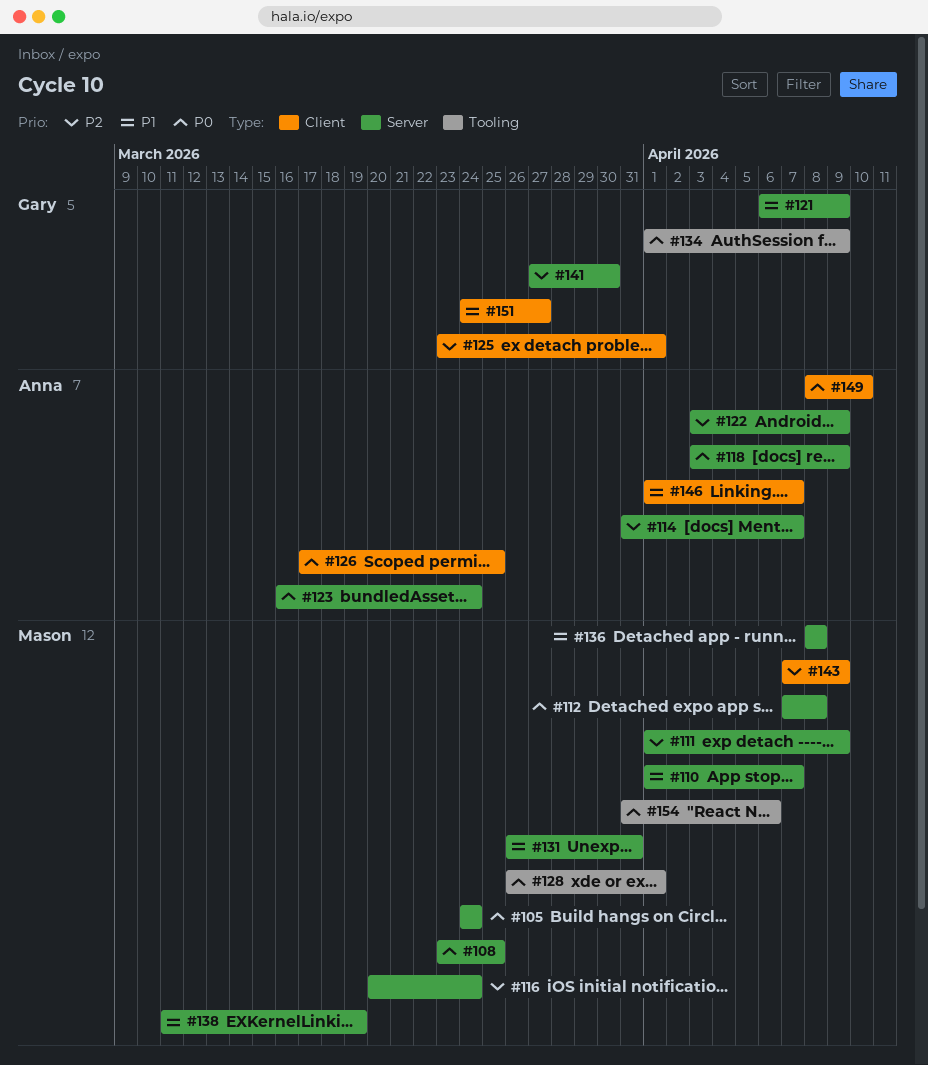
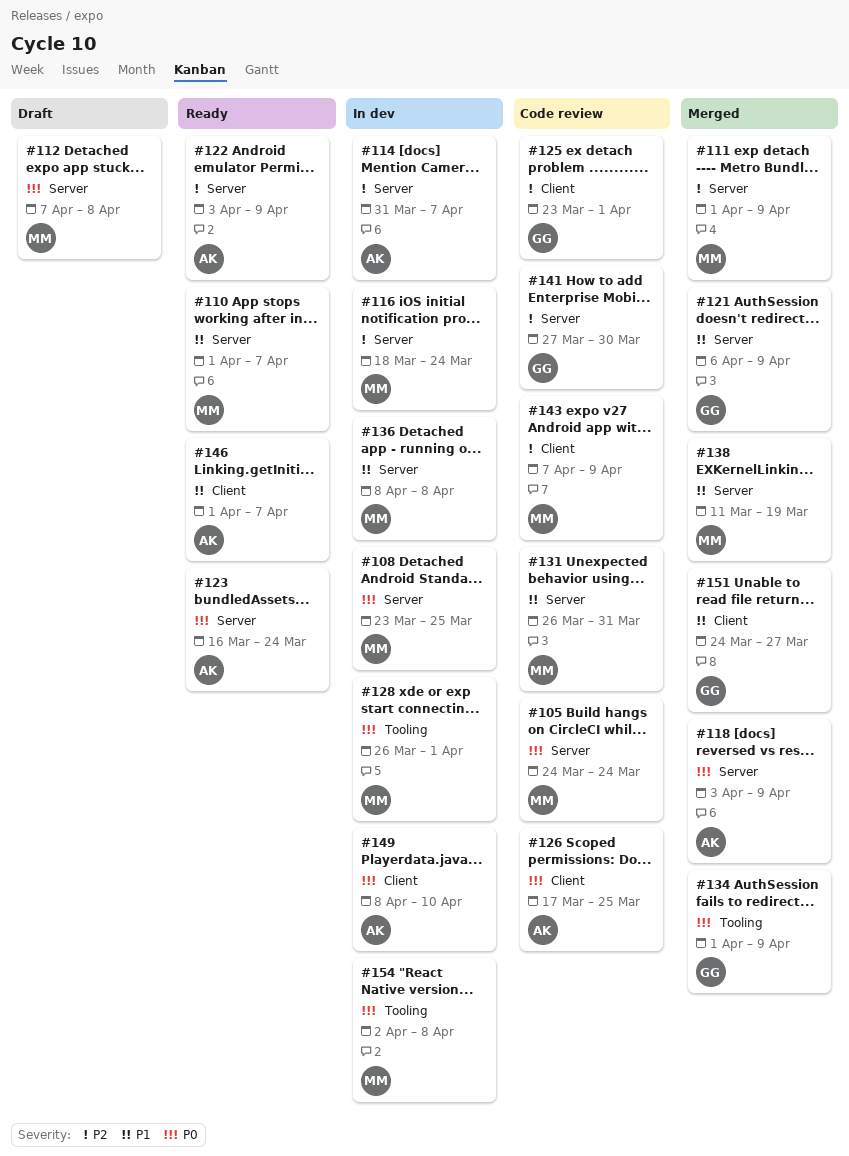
#116, start: Mar 20 -> Mar 18
#154, start: Mar 31 -> Apr 2
#154, due: Apr 6 -> Apr 8

